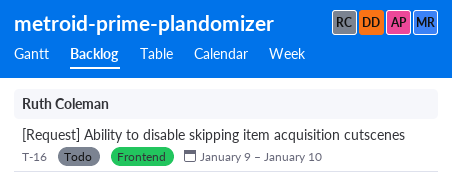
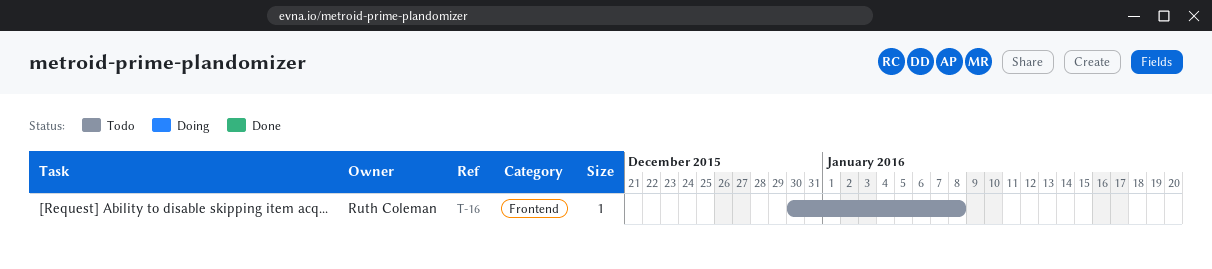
T-16, start: Jan 9 -> Dec 30
T-16, due: Jan 10 -> Jan 8

